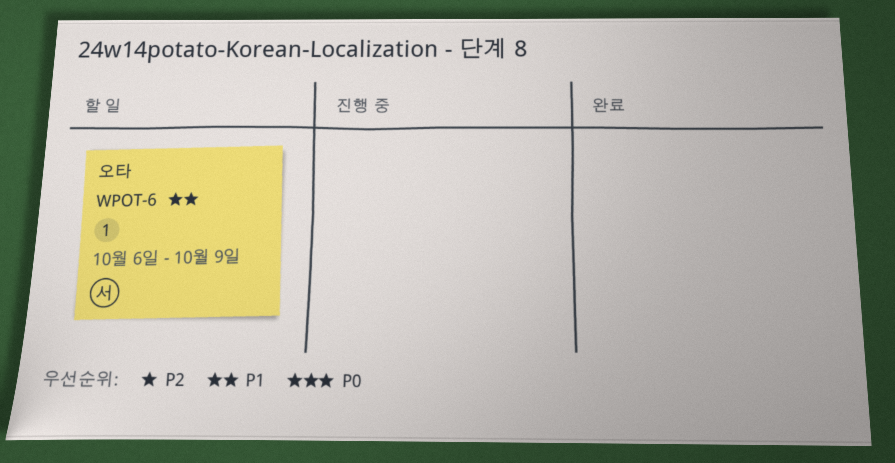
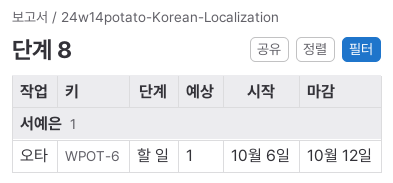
WPOT-6, due: Oct 9 -> Oct 12

